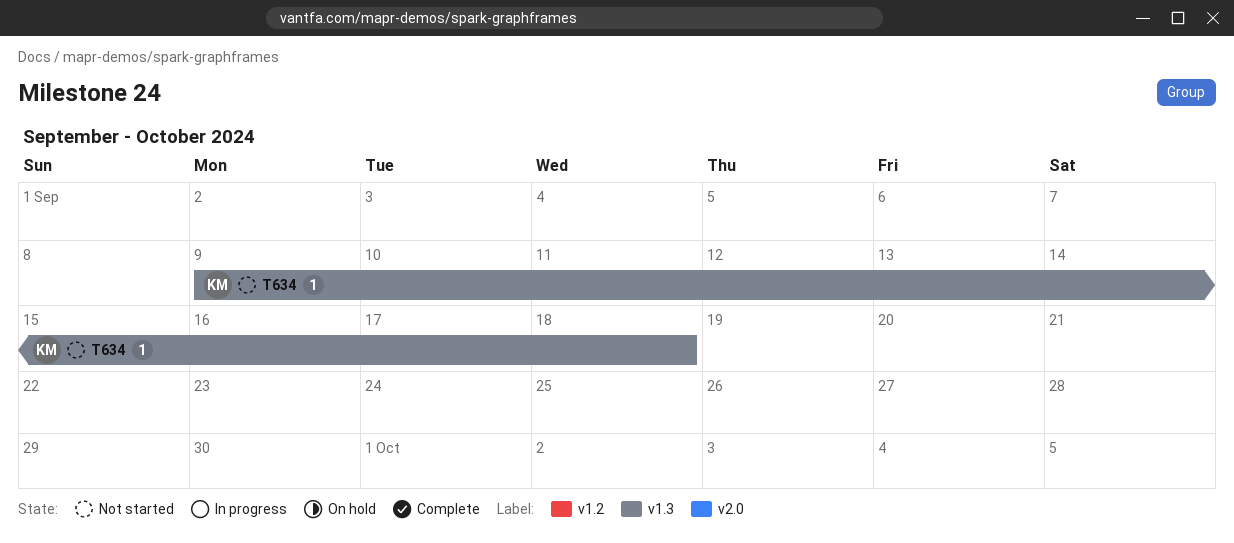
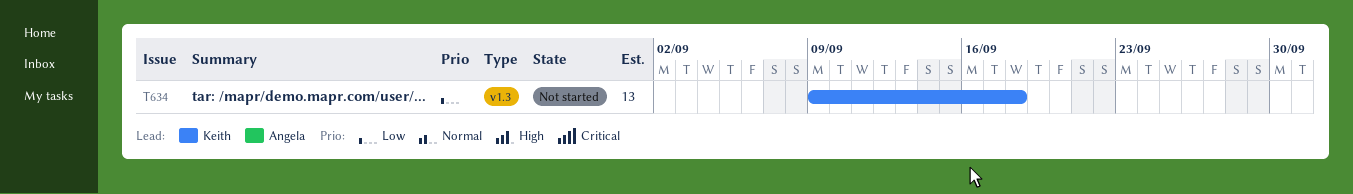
T634, estimate: 1 -> 13

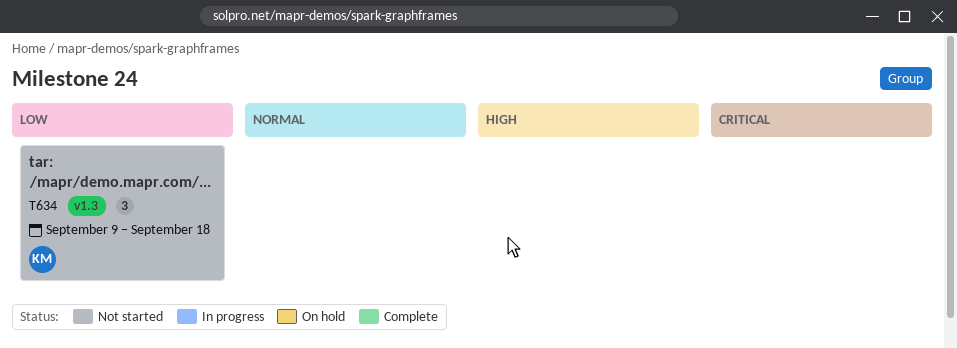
T634, estimate: 13 -> 3

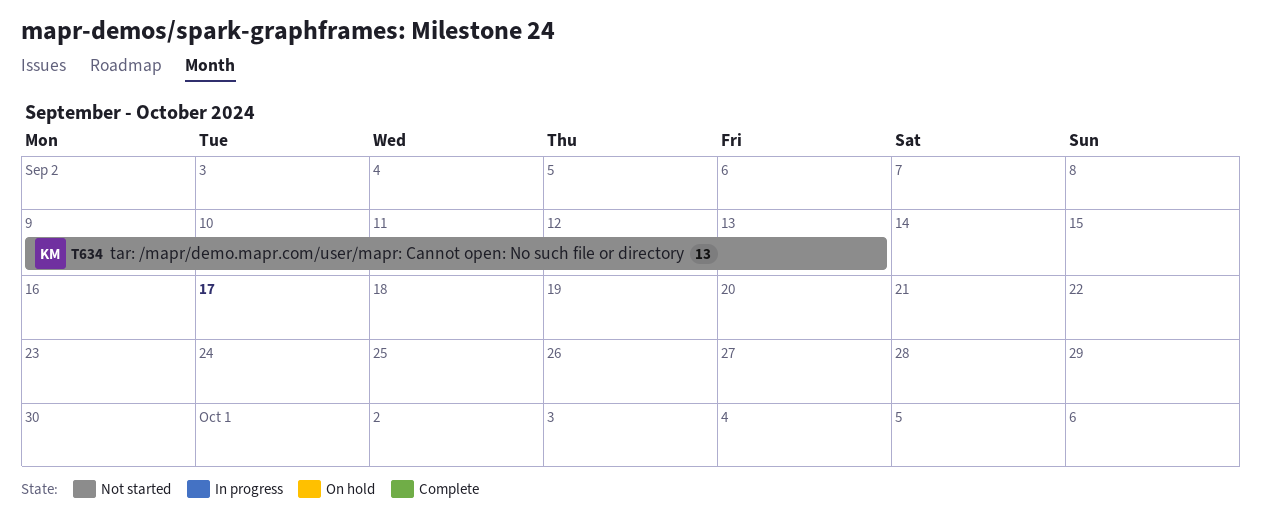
T634, estimate: 3 -> 13
T634, due: Sep 18 -> Sep 13

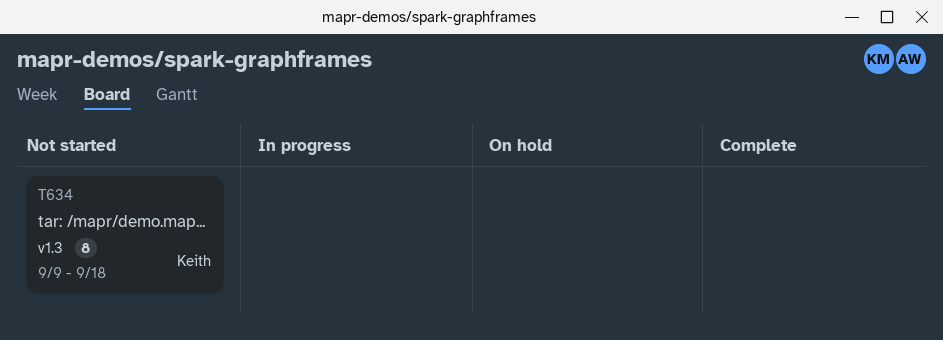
T634, estimate: 13 -> 8
T634, due: Sep 13 -> Sep 18

